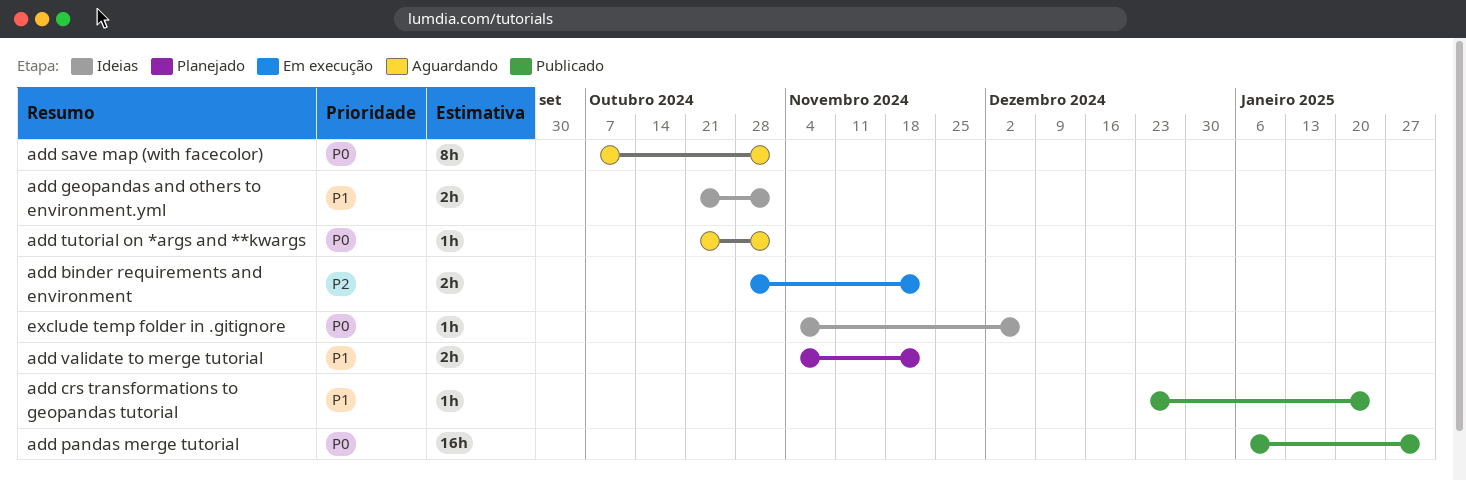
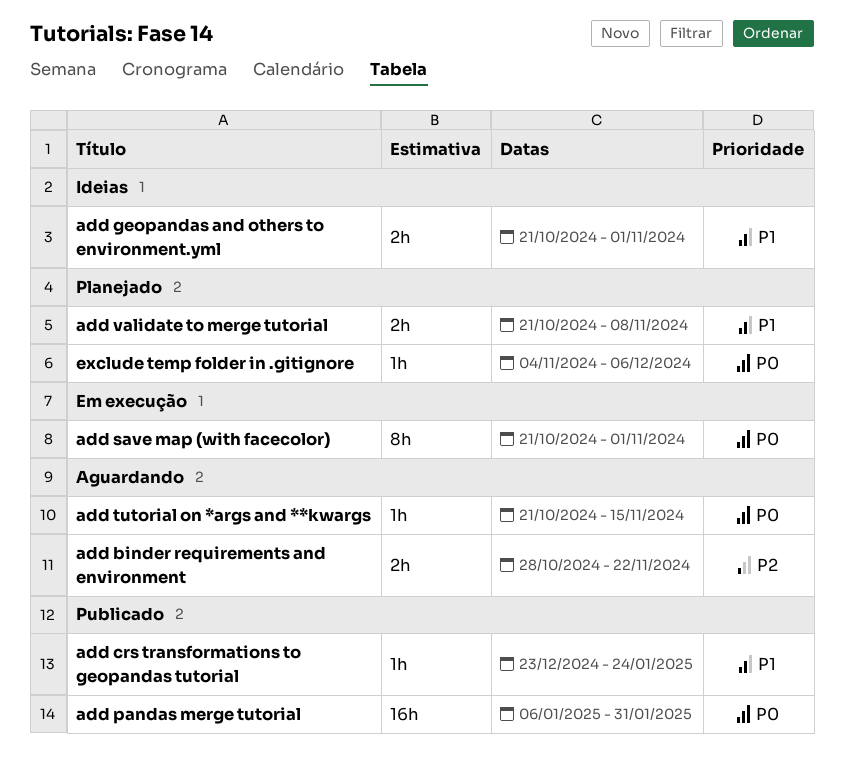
add binder requirements and environment, status: Em execução -> Aguardando
add save map (with facecolor), status: Aguardando -> Em execução
add save map (with facecolor), start: Oct 7 -> Oct 21
add tutorial on *args and **kwargs, due: Nov 1 -> Nov 15
add validate to merge tutorial, start: Nov 4 -> Oct 21
add validate to merge tutorial, due: Nov 22 -> Nov 8
exclude temp folder in .gitignore, status: Ideias -> Planejado

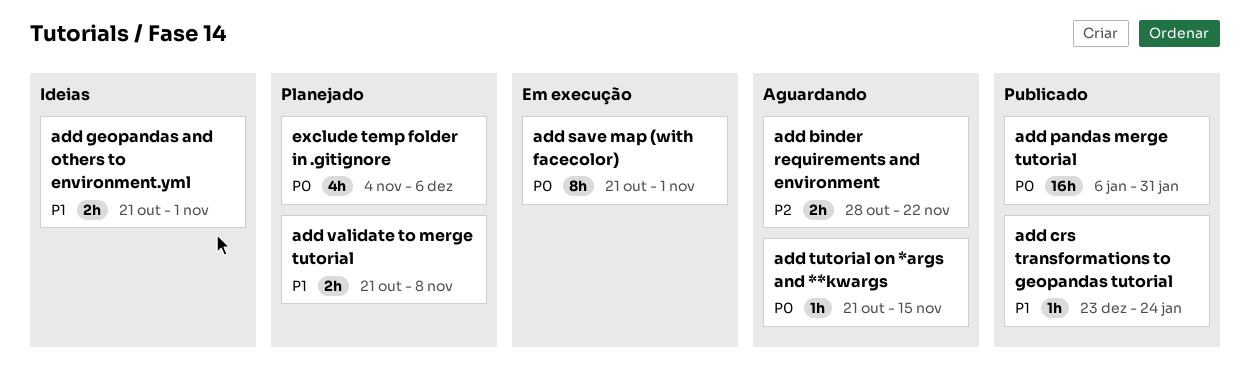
exclude temp folder in .gitignore, estimate: 1h -> 4h

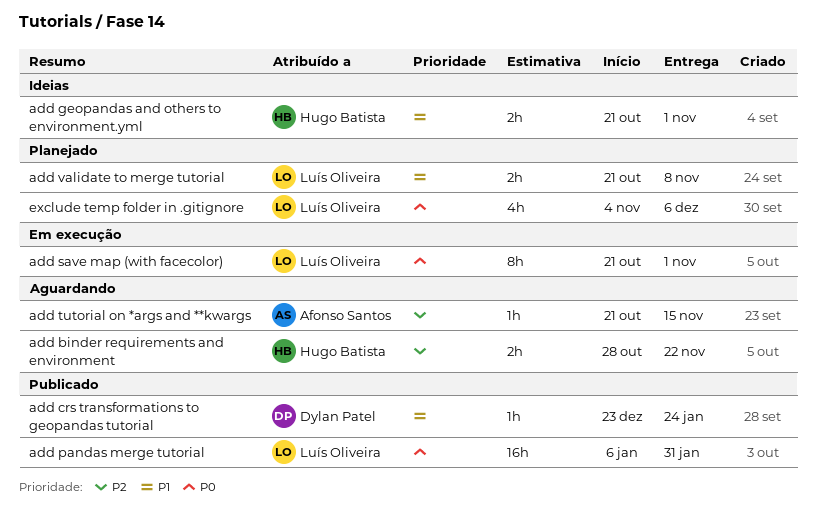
add tutorial on *args and **kwargs, priority: P0 -> P2

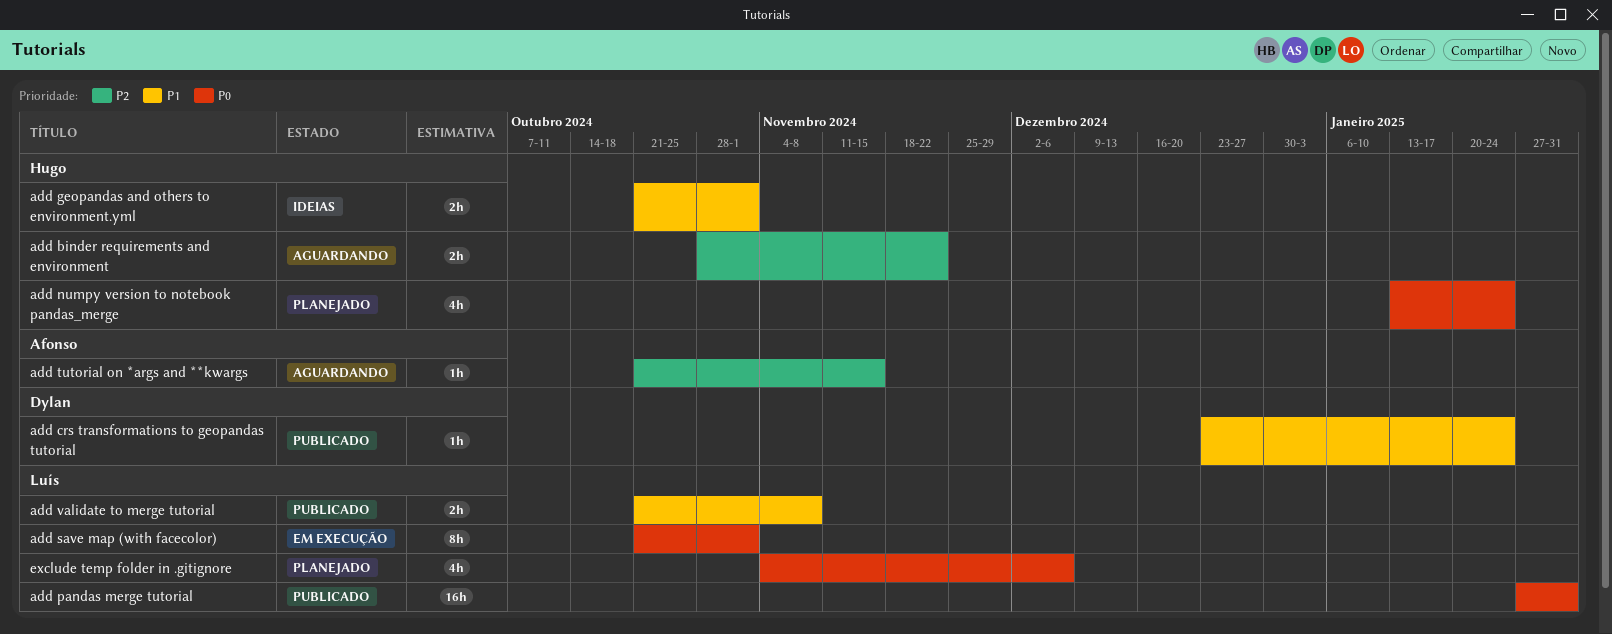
add numpy version to notebook pandas_merge: none -> present
add pandas merge tutorial, start: Jan 6 -> Jan 27
add validate to merge tutorial, status: Planejado -> Publicado

